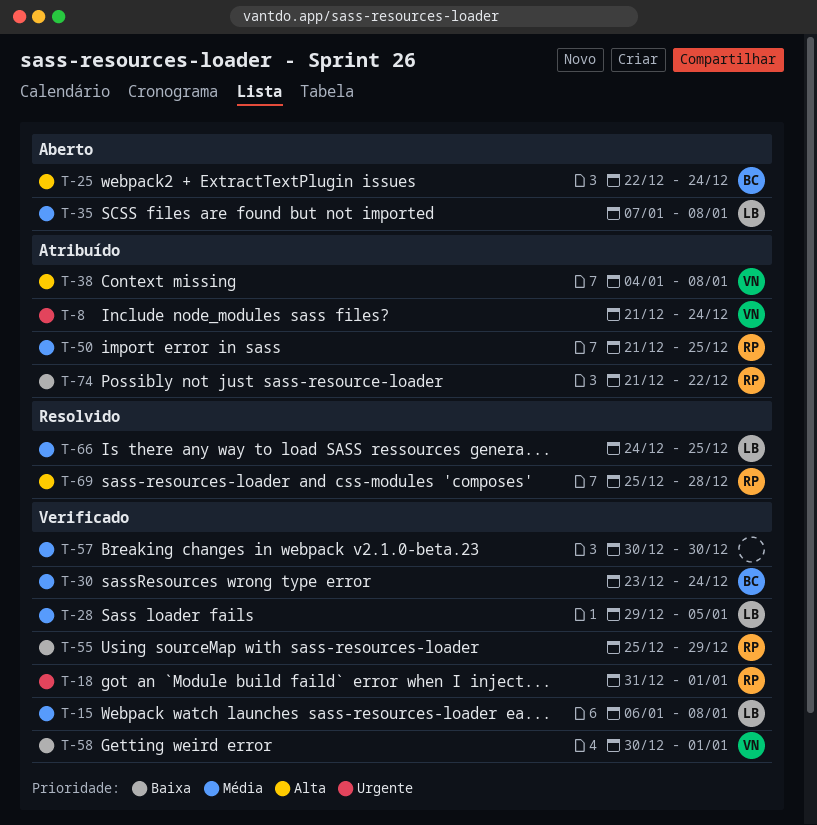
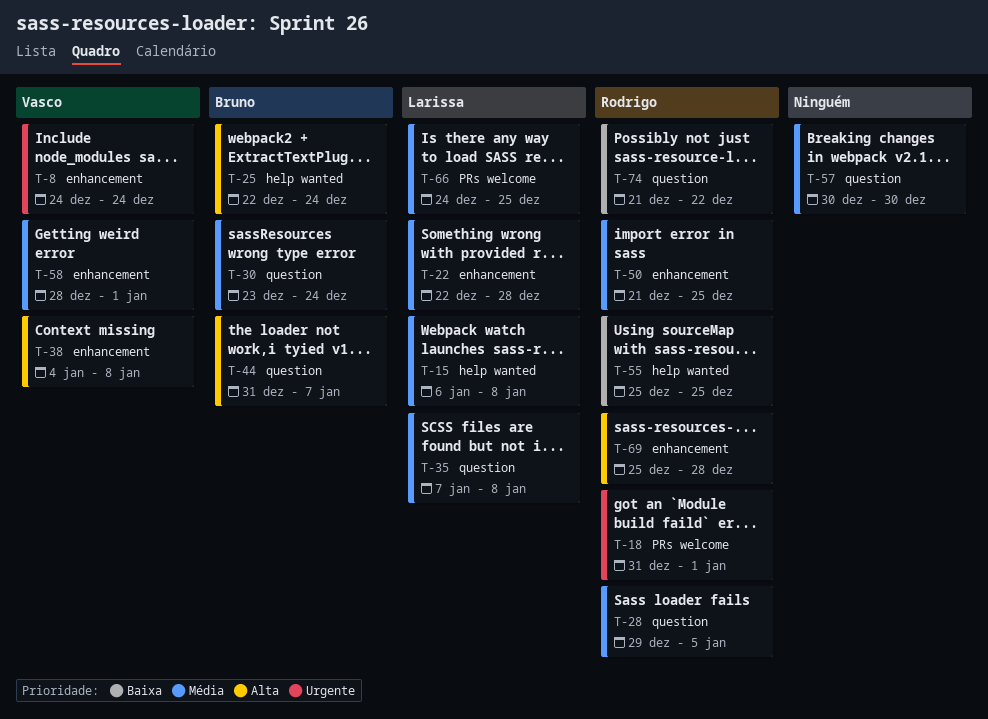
T-8, start: Dec 21 -> Dec 24
T-22: none -> present
T-28, owner: Larissa -> Rodrigo
T-44: none -> present
T-55, due: Dec 29 -> Dec 25
T-58, priority: Baixa -> Média
T-58, start: Dec 30 -> Dec 28

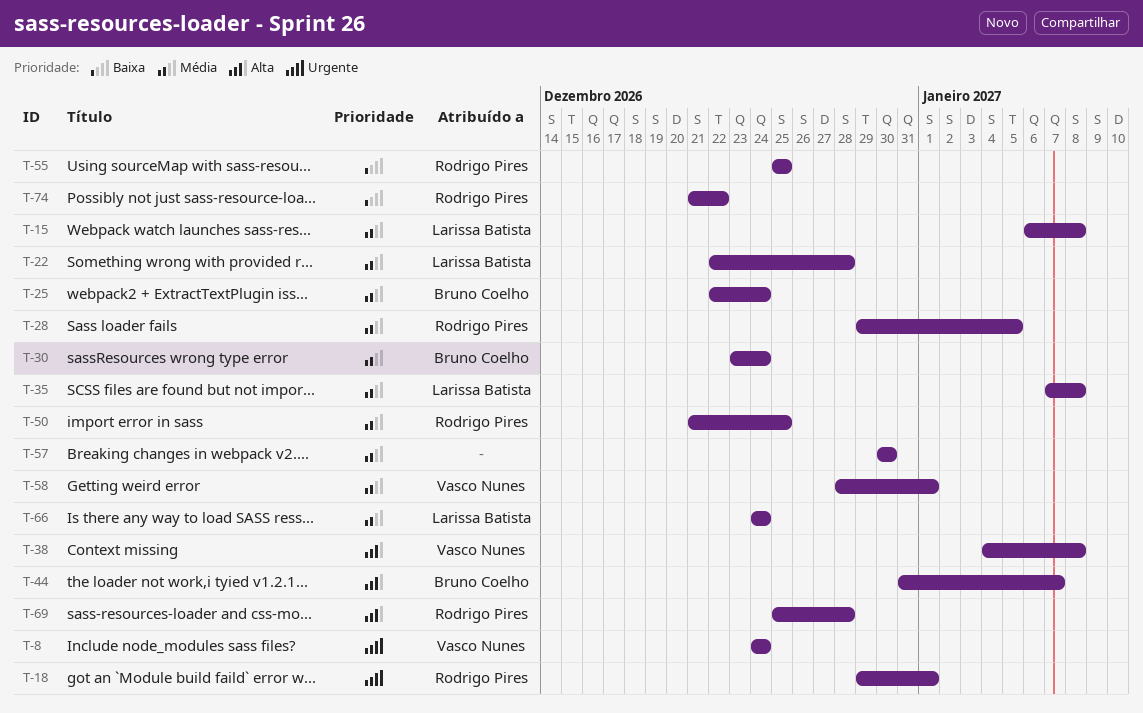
T-18, start: Dec 31 -> Dec 29
T-25, priority: Alta -> Média
T-66, due: Dec 25 -> Dec 24

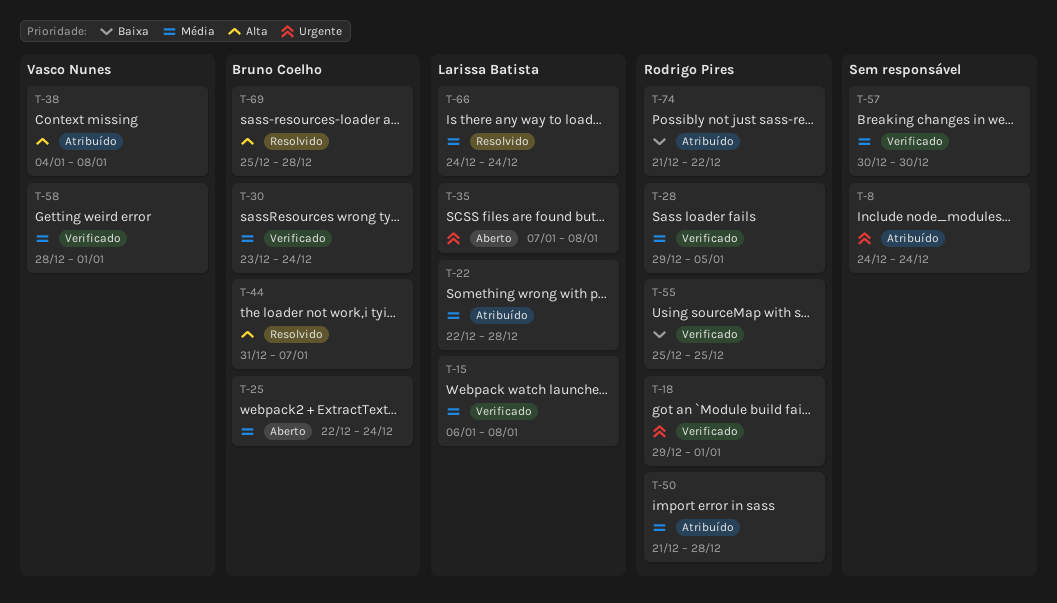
T-8, owner: Vasco Nunes -> none
T-35, priority: Média -> Urgente
T-50, due: Dec 25 -> Dec 28
T-69, owner: Rodrigo Pires -> Bruno Coelho

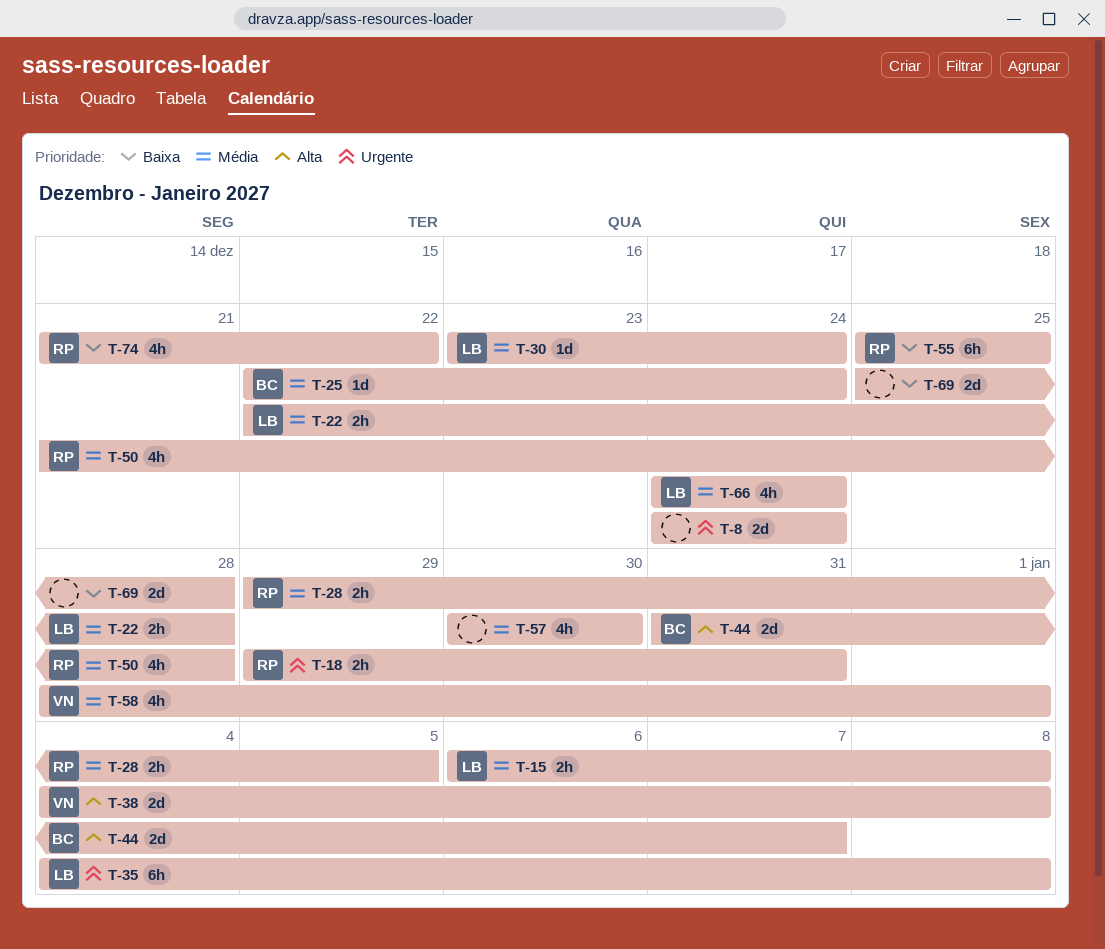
T-18, due: Jan 1 -> Dec 31
T-30, owner: Bruno Coelho -> Larissa Batista
T-35, start: Jan 7 -> Jan 4
T-69, owner: Bruno Coelho -> none
T-69, priority: Alta -> Baixa

